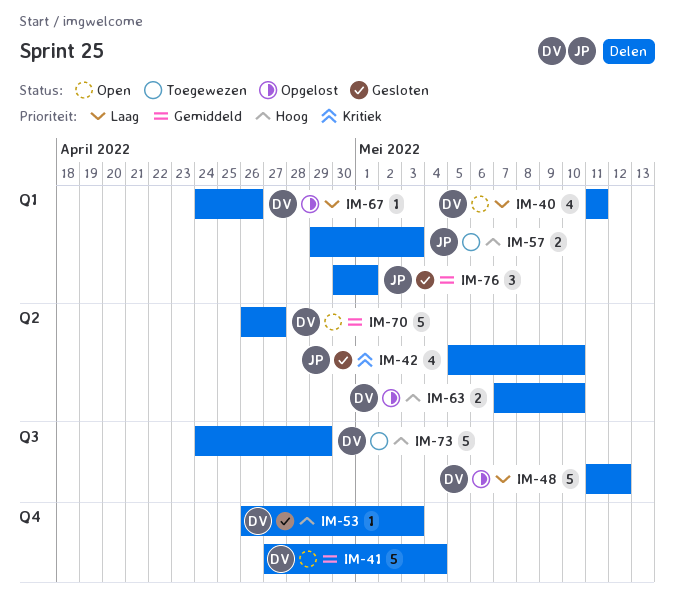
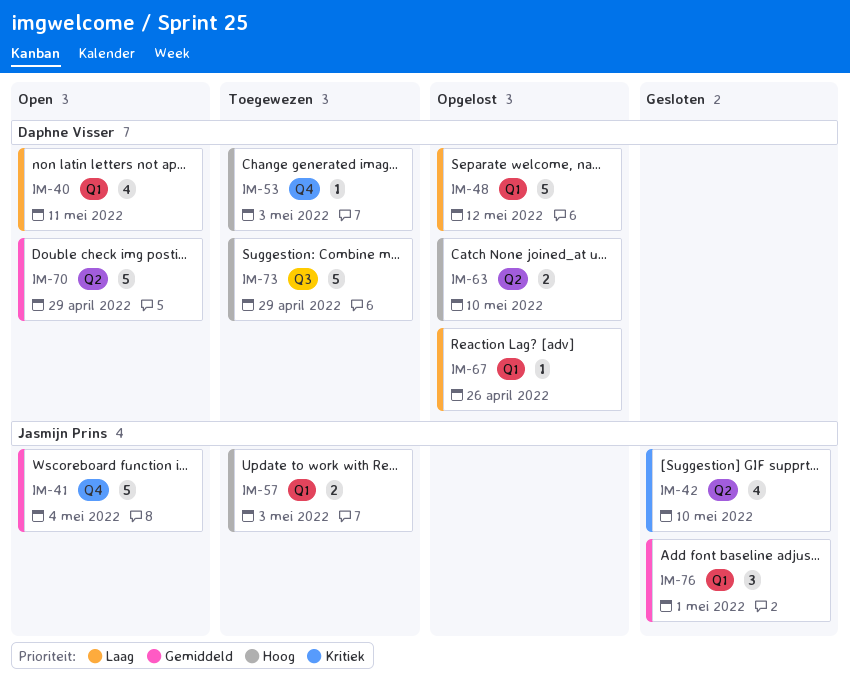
IM-41, owner: Daphne Visser -> Jasmijn Prins
IM-48, label: Q3 -> Q1
IM-53, status: Gesloten -> Toegewezen
IM-70, due: Apr 27 -> Apr 29

